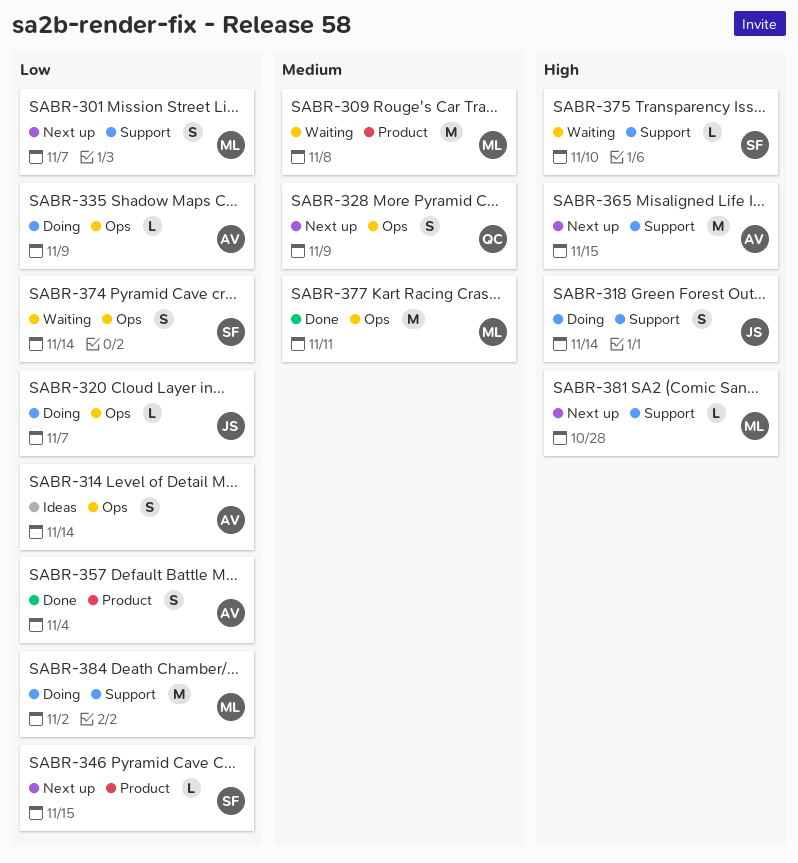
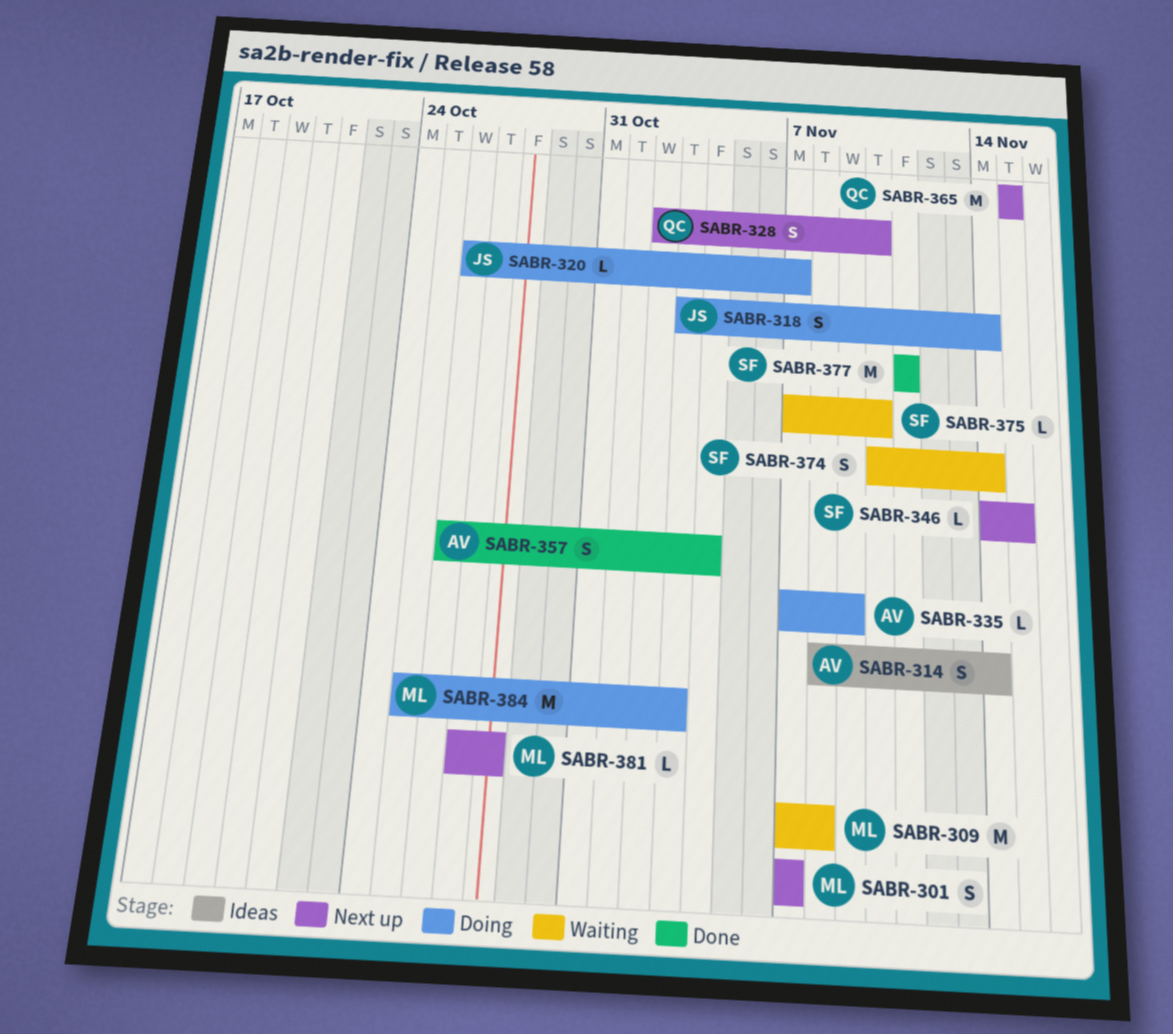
SABR-328, due: Nov 9 -> Nov 10
SABR-365, owner: AV -> QC
SABR-377, owner: ML -> SF
SABR-384, due: Nov 2 -> Nov 3

